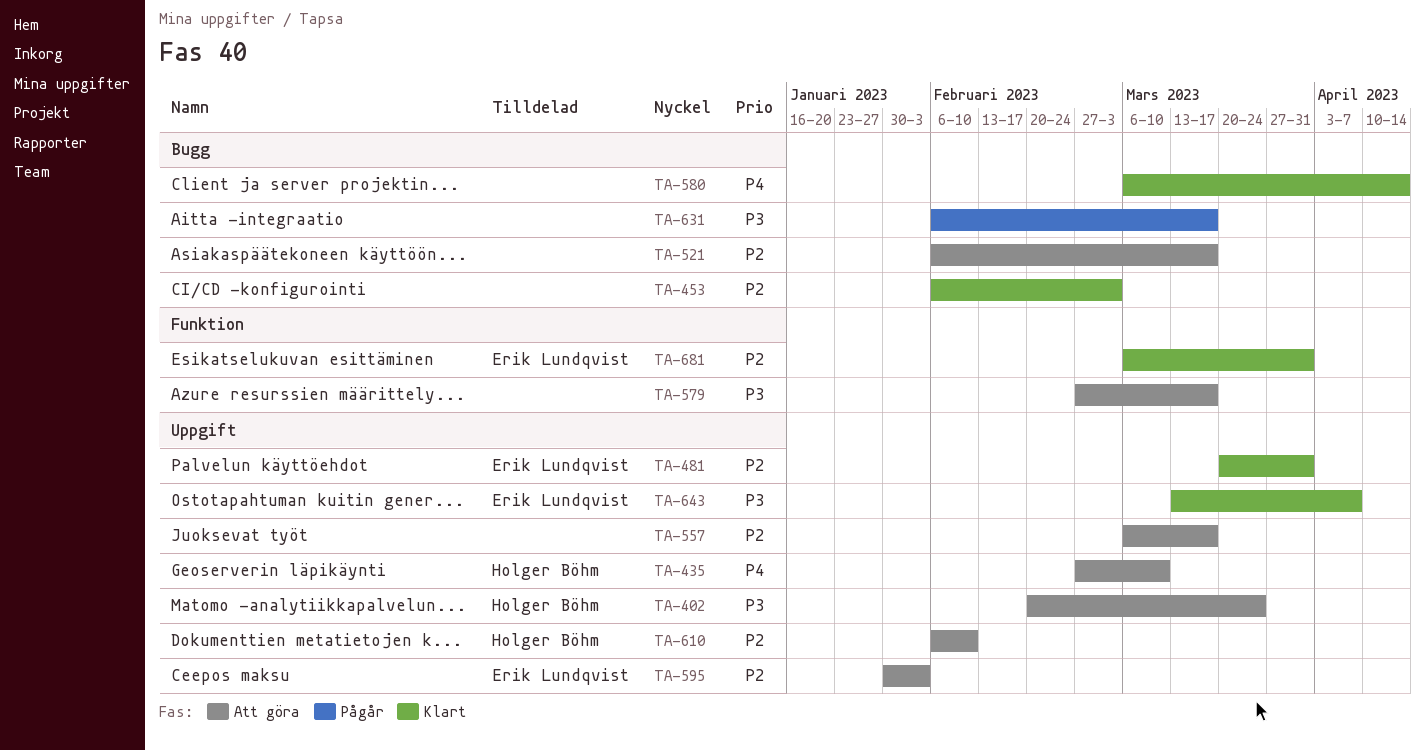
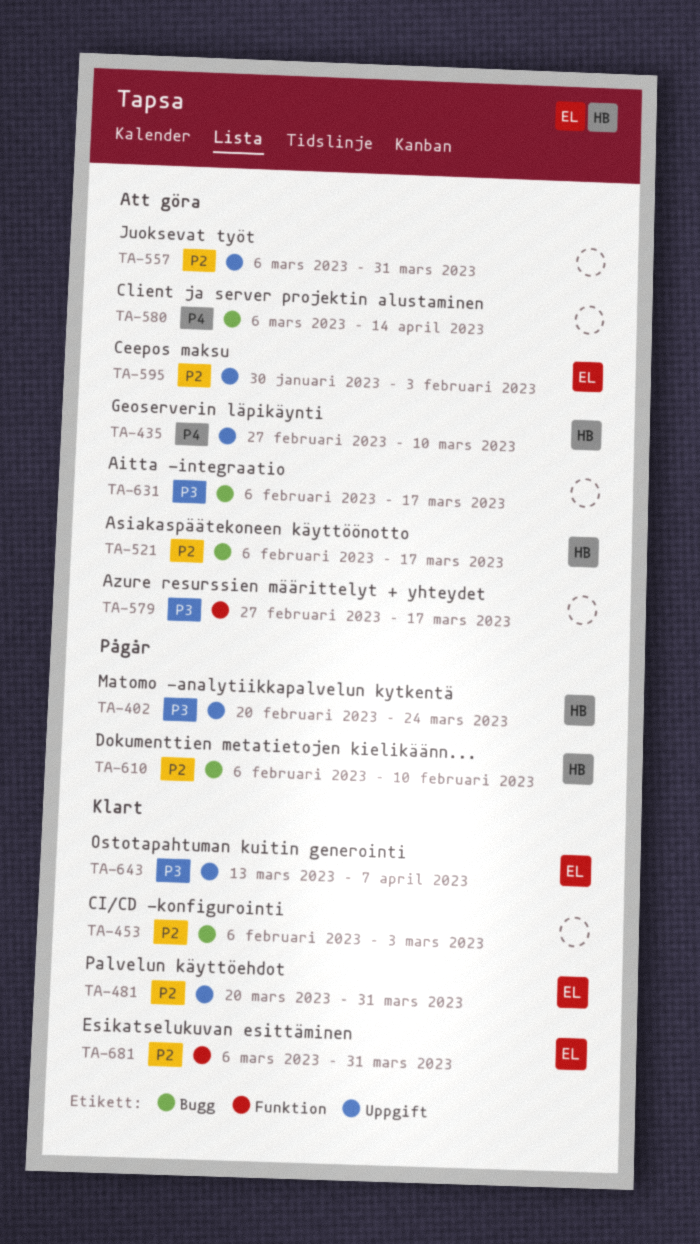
TA-402, status: Att göra -> Pågår
TA-521, owner: none -> Holger Böhm
TA-557, due: Mar 17 -> Mar 31
TA-580, status: Klart -> Att göra
TA-610, status: Att göra -> Pågår
TA-610, label: Uppgift -> Bugg
TA-631, status: Pågår -> Att göra

